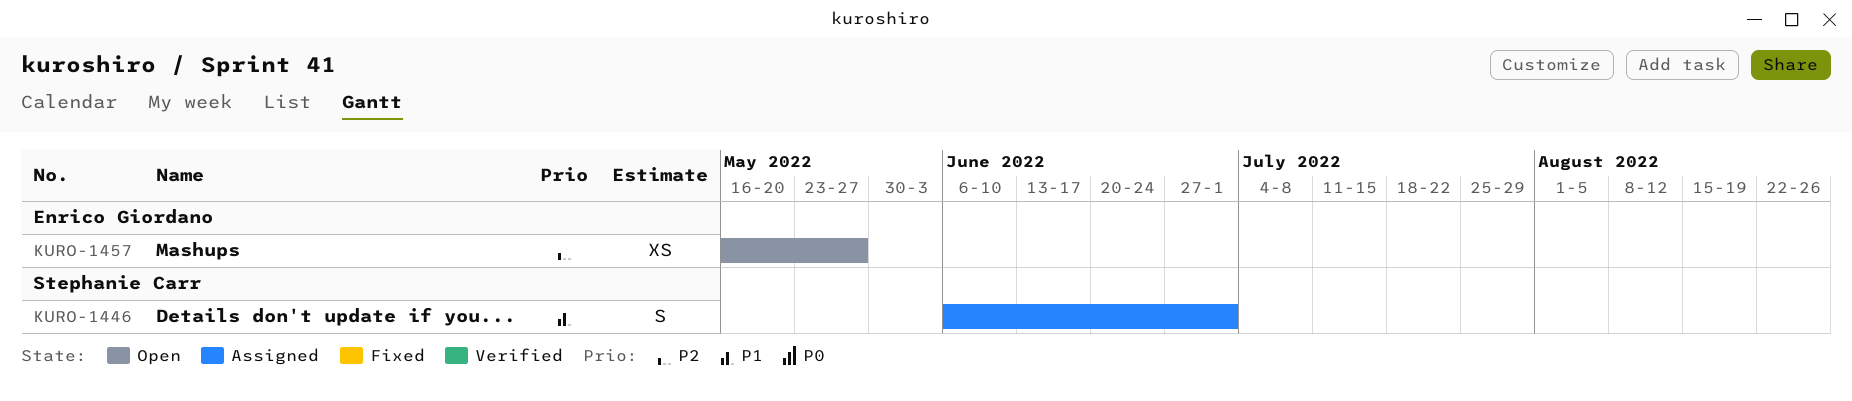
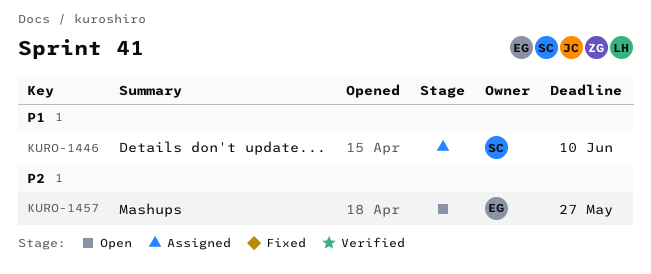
KURO-1446, due: Jul 1 -> Jun 10

